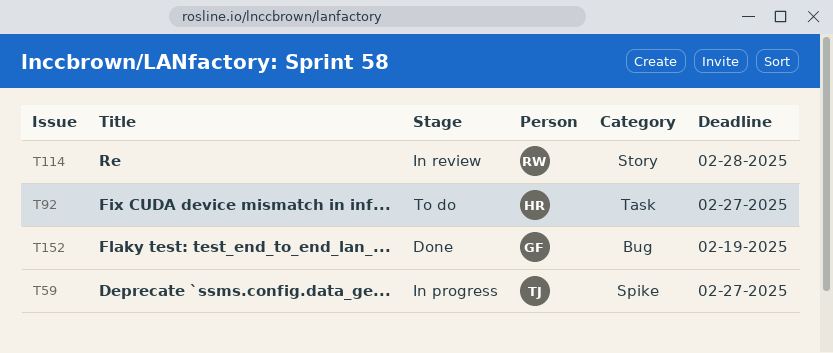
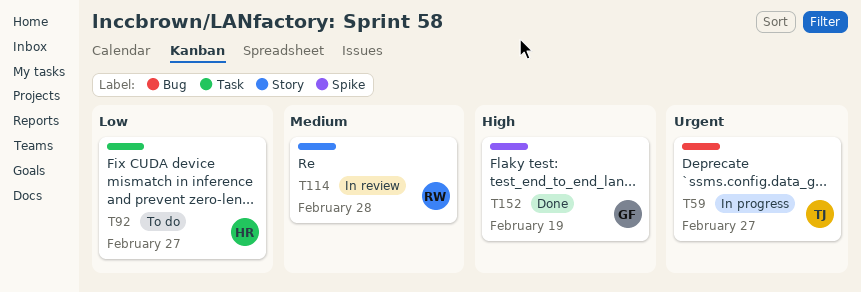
T59, label: Spike -> Bug
T152, label: Bug -> Spike

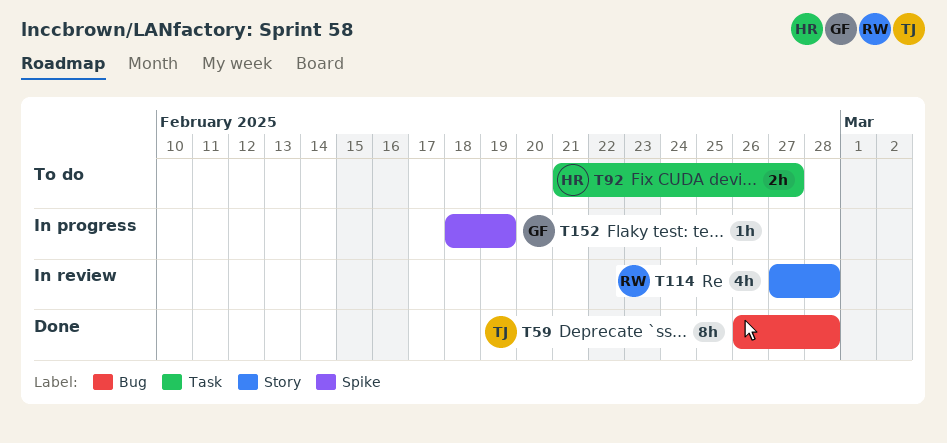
T59, status: In progress -> Done
T59, due: Feb 27 -> Feb 28
T152, status: Done -> In progress

